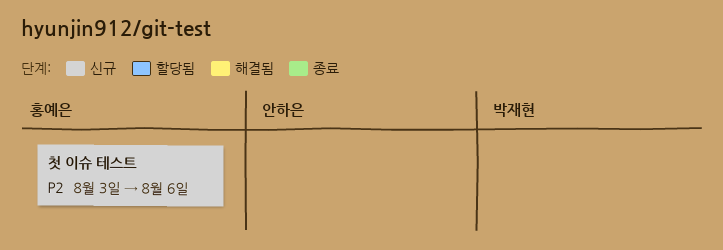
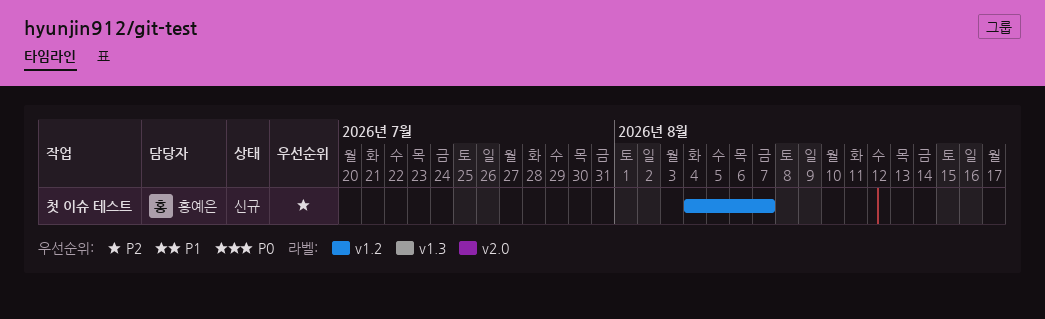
첫 이슈 테스트, start: Aug 3 -> Aug 4
첫 이슈 테스트, due: Aug 6 -> Aug 7

